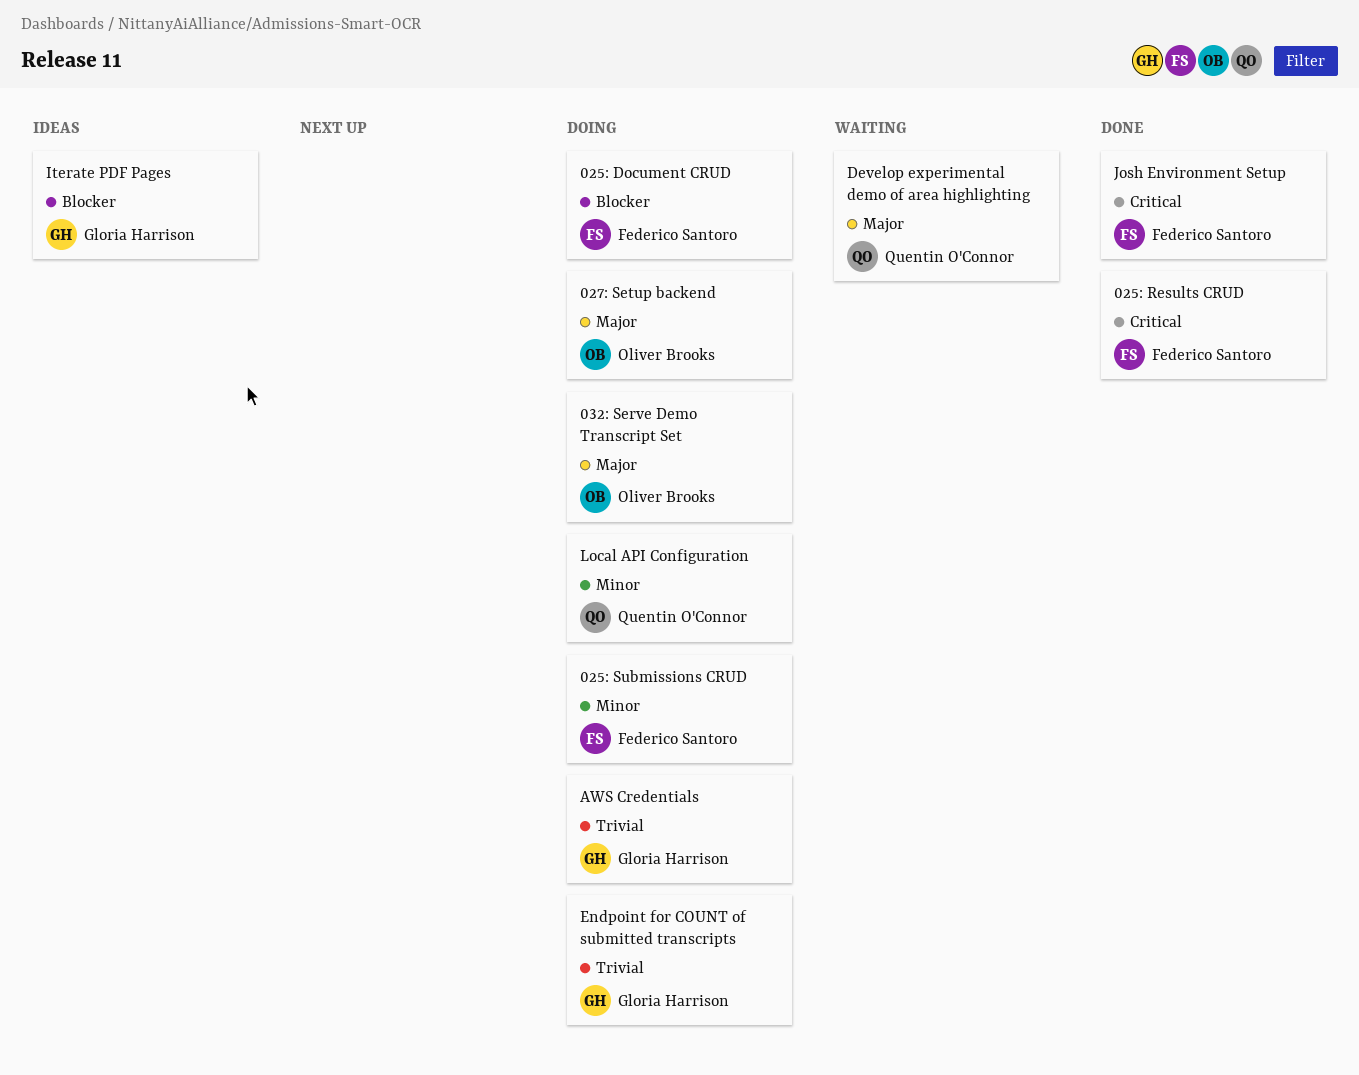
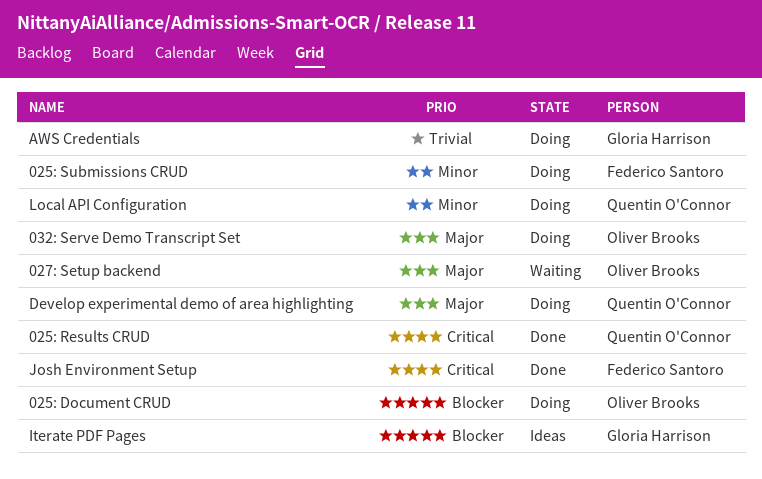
025: Document CRUD, owner: Federico Santoro -> Oliver Brooks
025: Results CRUD, owner: Federico Santoro -> Quentin O'Connor
027: Setup backend, status: Doing -> Waiting
Develop experimental demo of area highlighting, status: Waiting -> Doing
Endpoint for COUNT of submitted transcripts: present -> none

